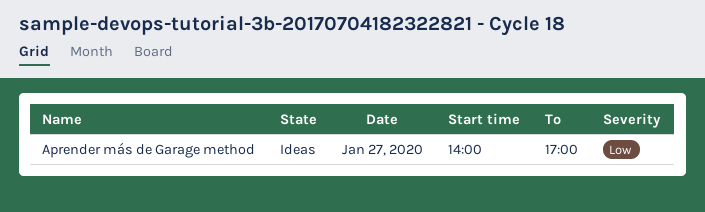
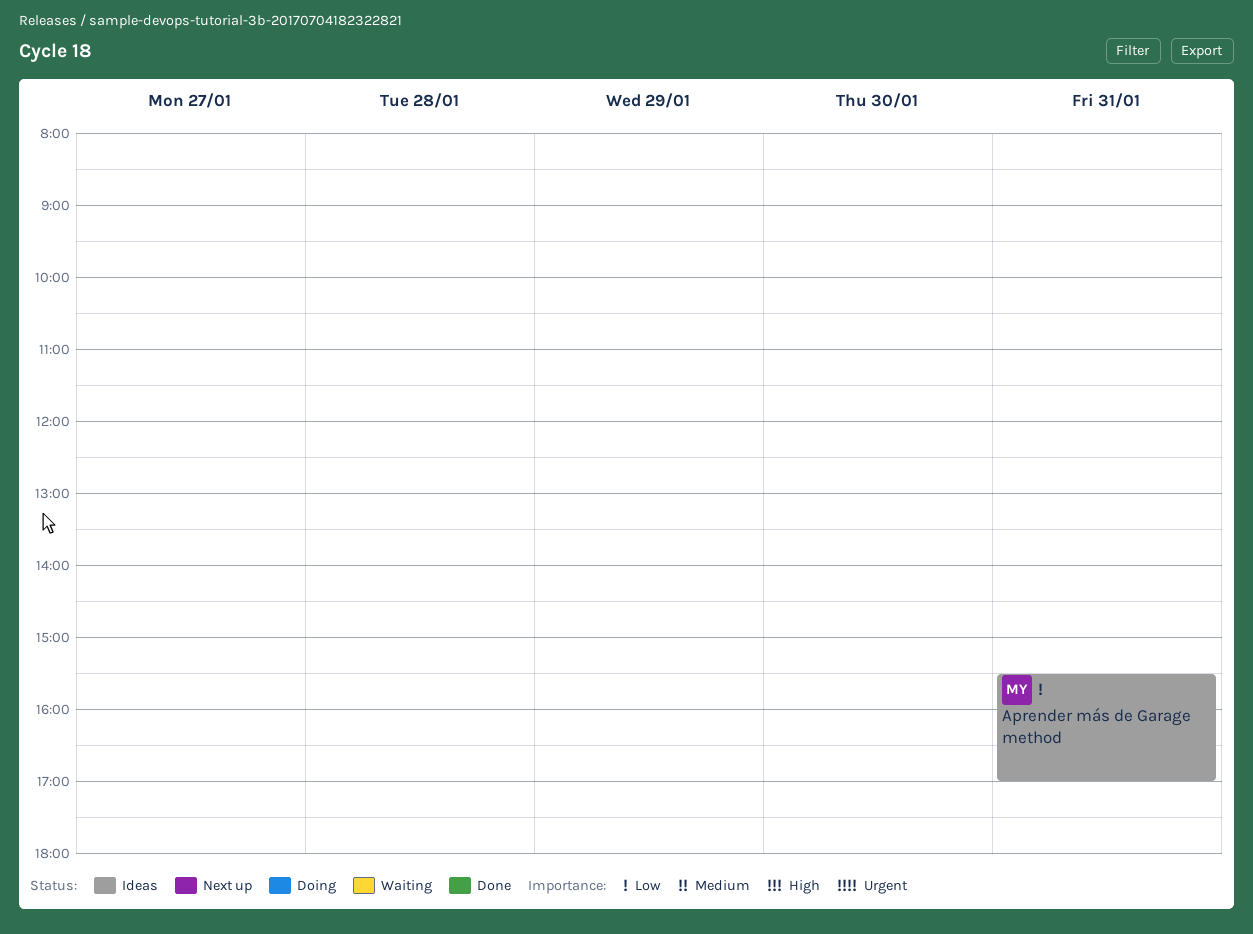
Aprender más de Garage method, day: Jan 27 -> Jan 31
Aprender más de Garage method, begins: 14:00 -> 15:30

